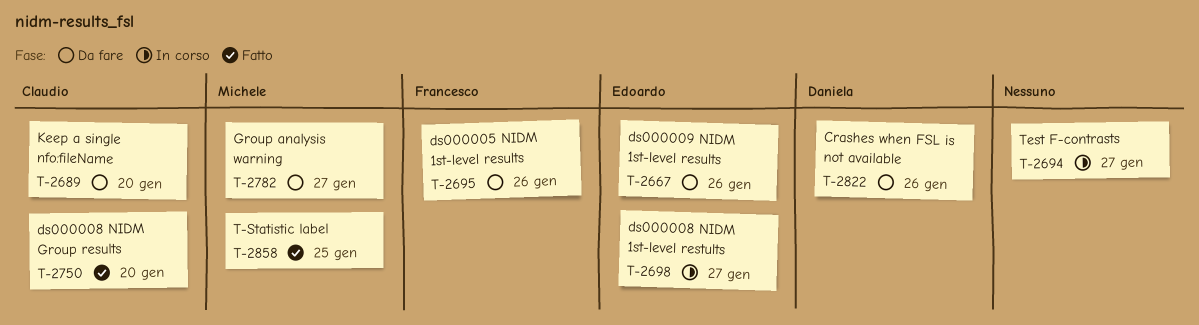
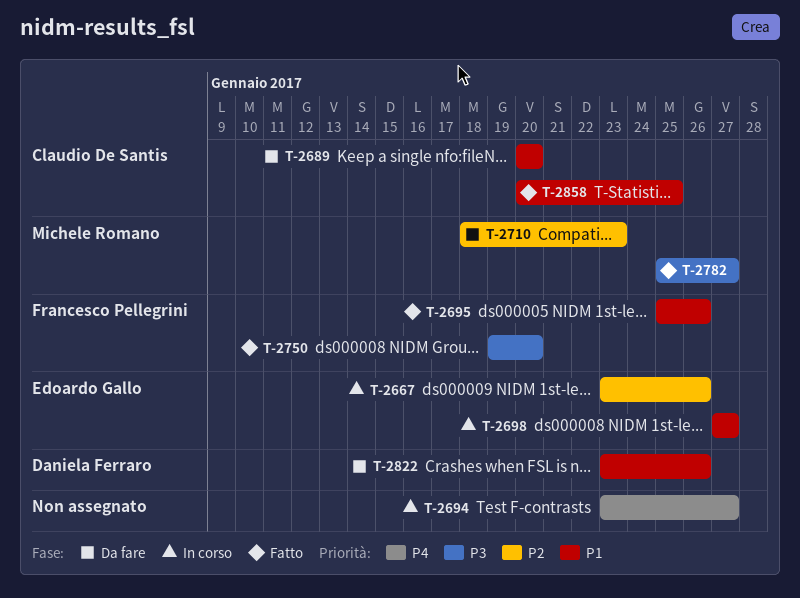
T-2667, status: Da fare -> In corso
T-2695, status: Da fare -> Fatto
T-2710: none -> present
T-2750, owner: Claudio De Santis -> Francesco Pellegrini
T-2782, status: Da fare -> Fatto
T-2858, owner: Michele Romano -> Claudio De Santis

